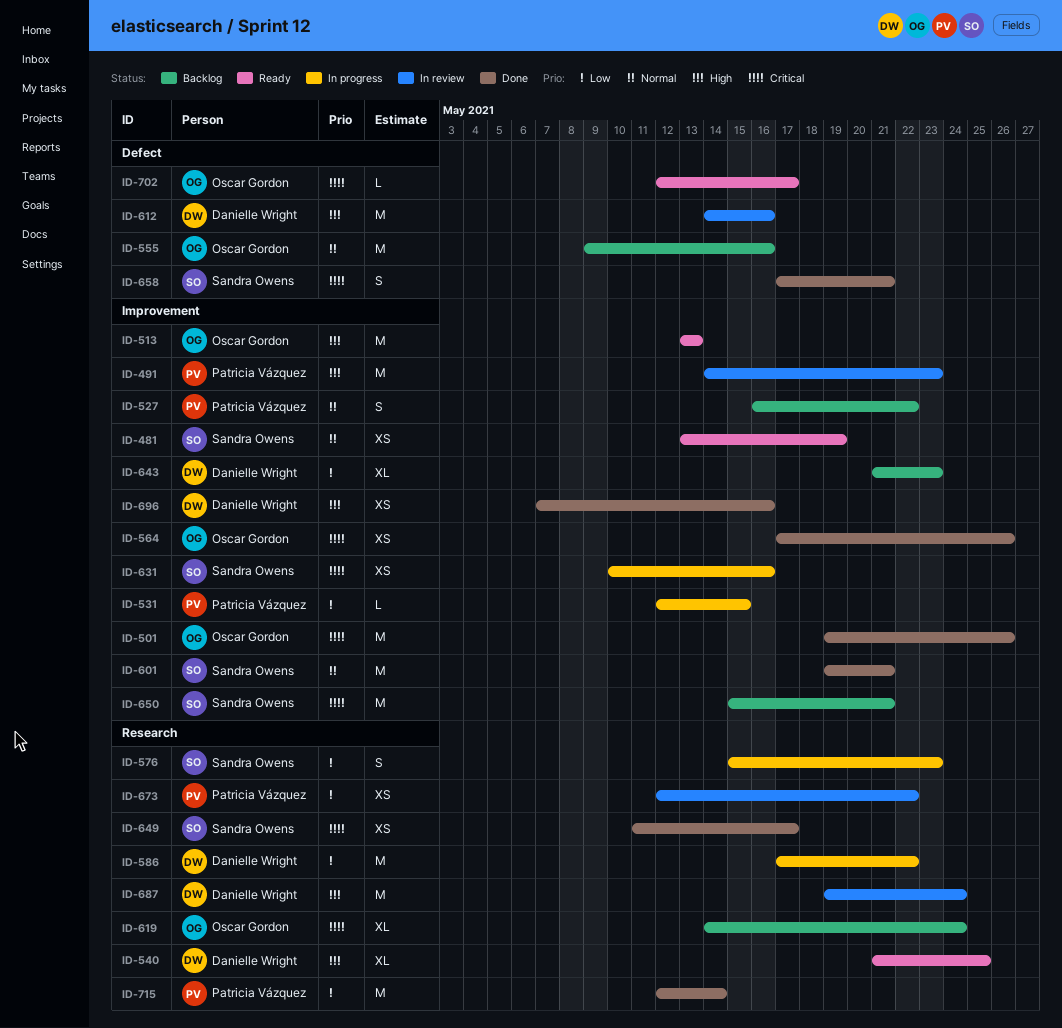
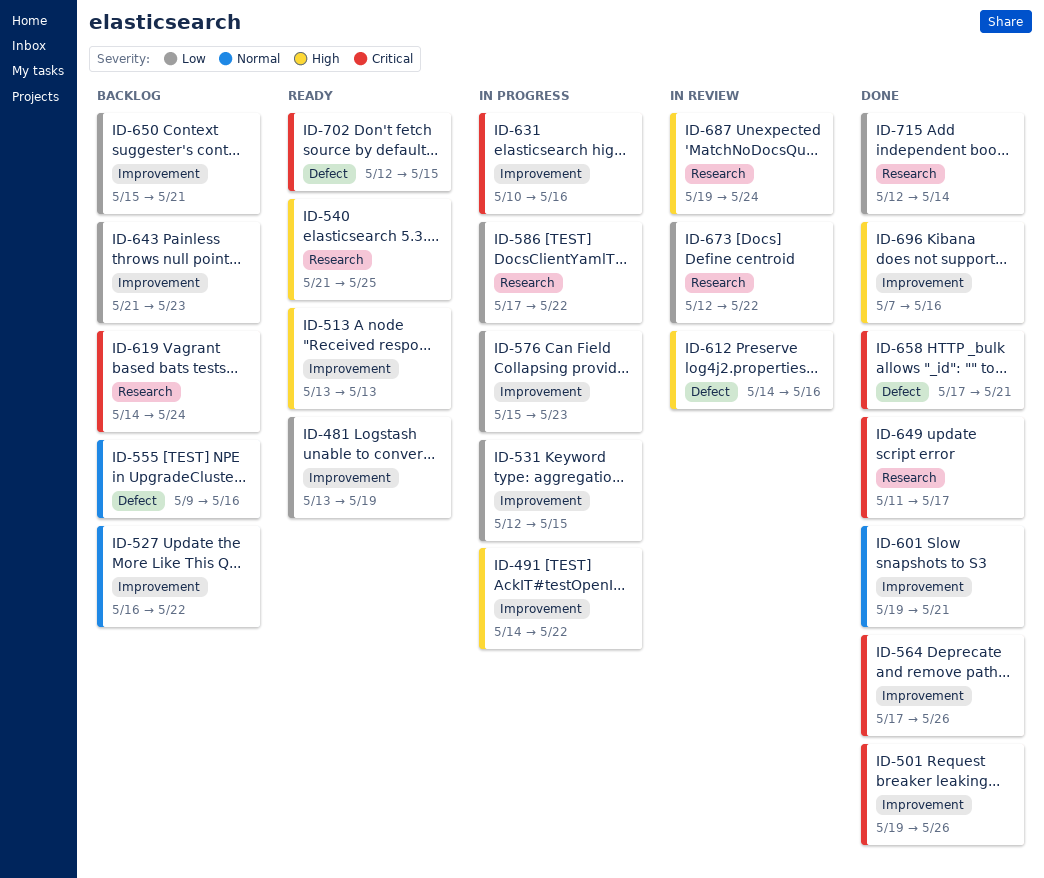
ID-481, priority: Normal -> Low
ID-491, status: In review -> In progress
ID-491, due: May 23 -> May 22
ID-576, label: Research -> Improvement
ID-650, priority: Critical -> Low
ID-702, due: May 17 -> May 15

